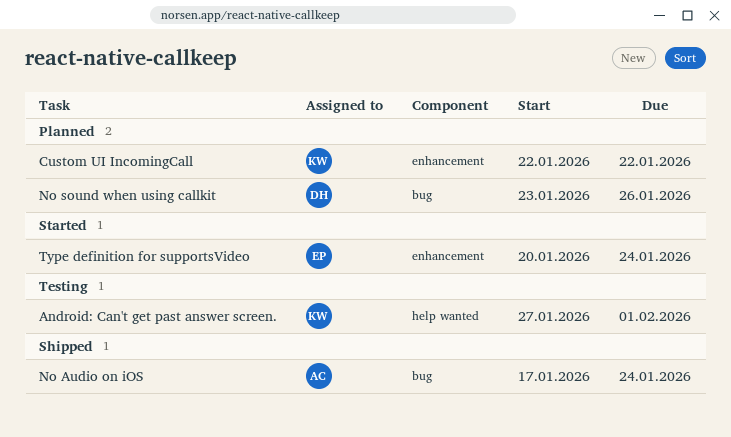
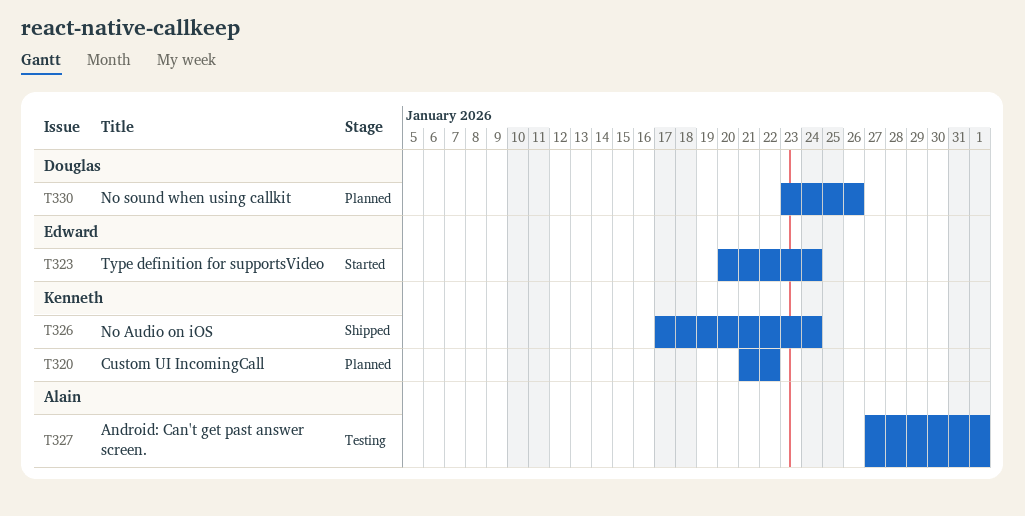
Android: Can't get past answer screen., owner: Kenneth -> Alain
Custom UI IncomingCall, start: Jan 22 -> Jan 21
No Audio on iOS, owner: Alain -> Kenneth

